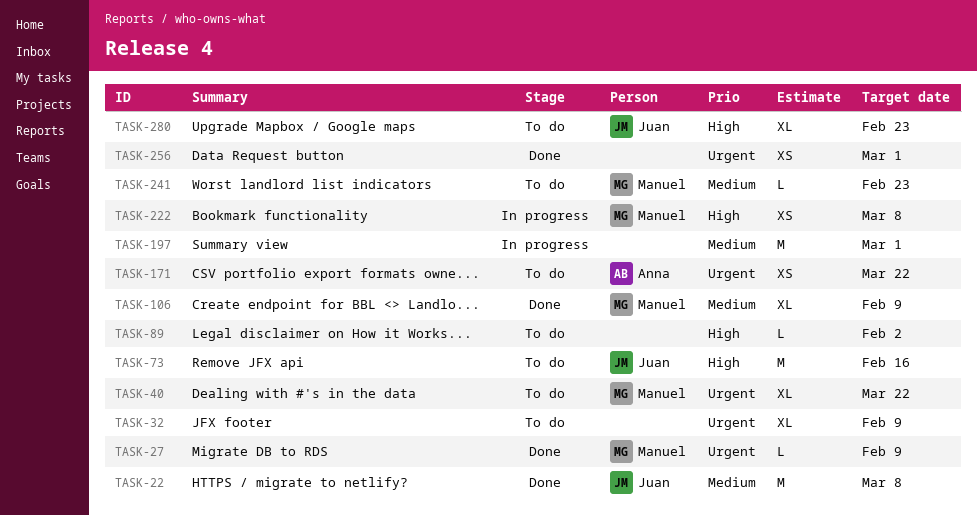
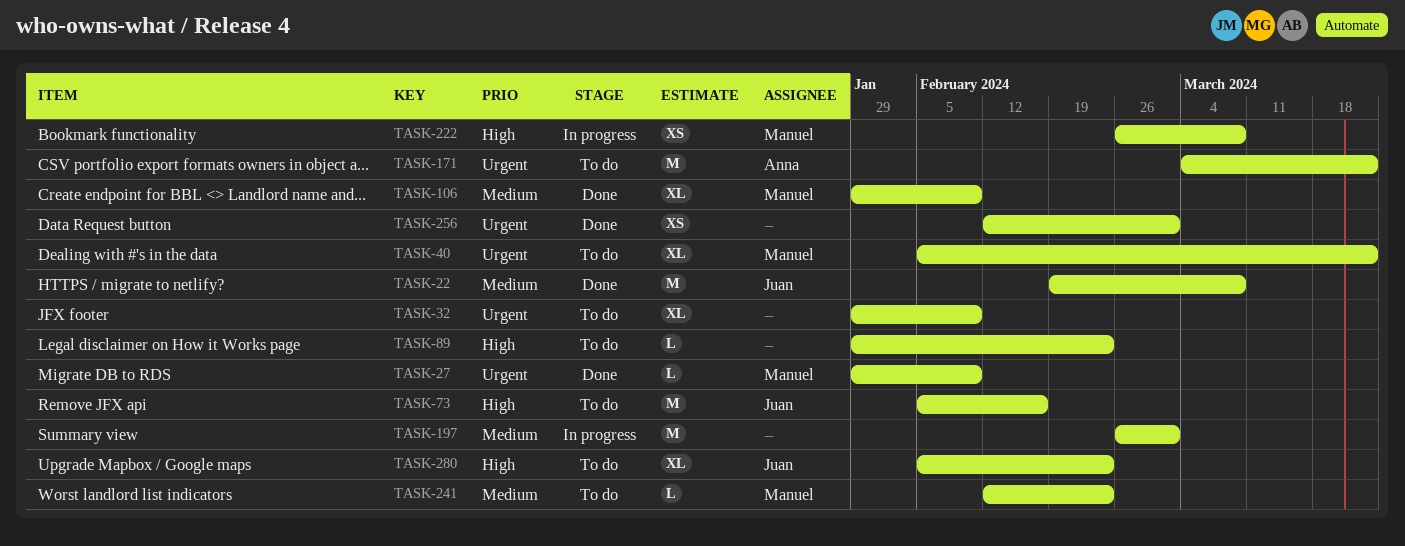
TASK-89, due: Feb 2 -> Feb 23
TASK-171, estimate: XS -> M

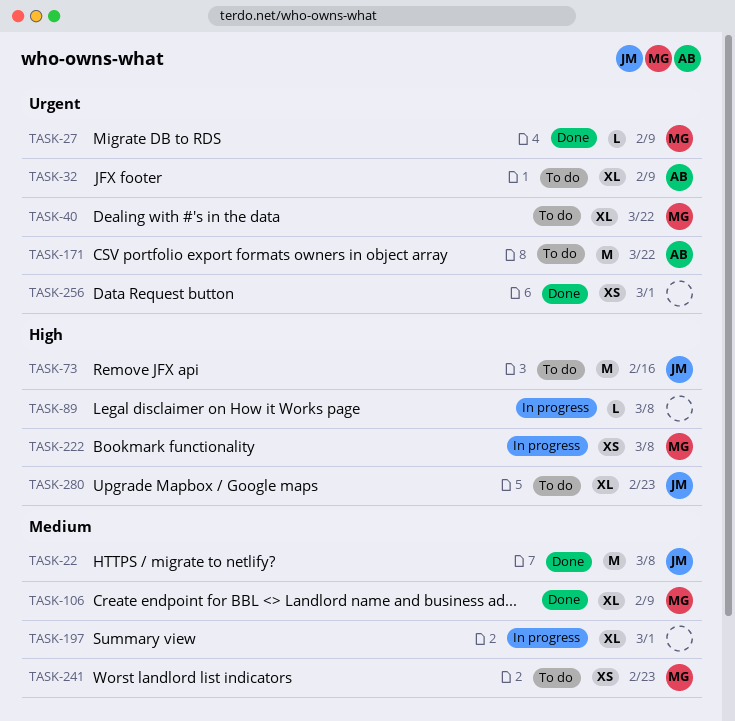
TASK-32, owner: none -> Anna
TASK-89, status: To do -> In progress
TASK-89, due: Feb 23 -> Mar 8
TASK-197, estimate: M -> XL
TASK-241, estimate: L -> XS

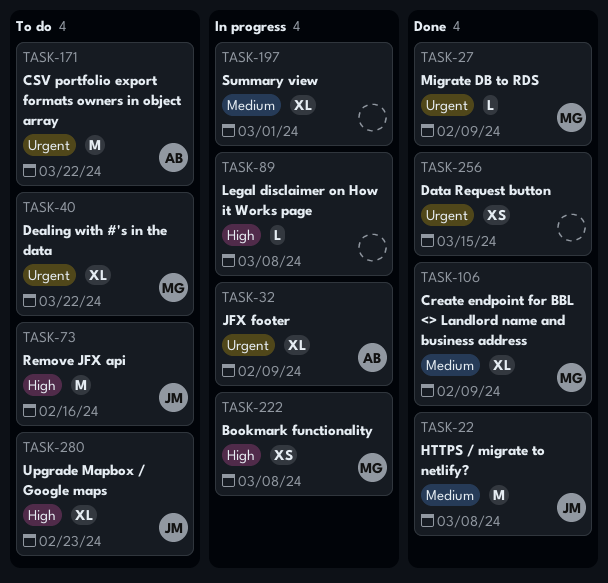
TASK-32, status: To do -> In progress
TASK-241: present -> none
TASK-256, due: Mar 1 -> Mar 15

